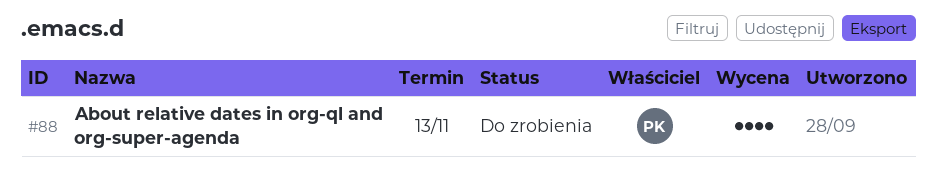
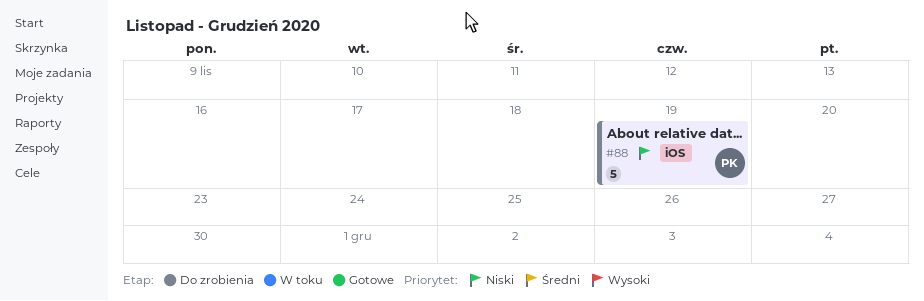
#88, estimate: 4 -> 5
#88, due: Nov 13 -> Nov 19

